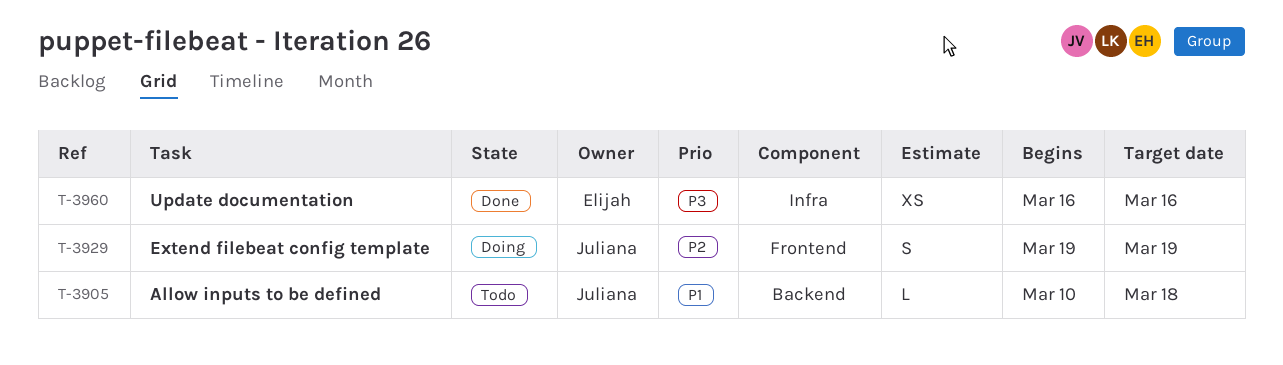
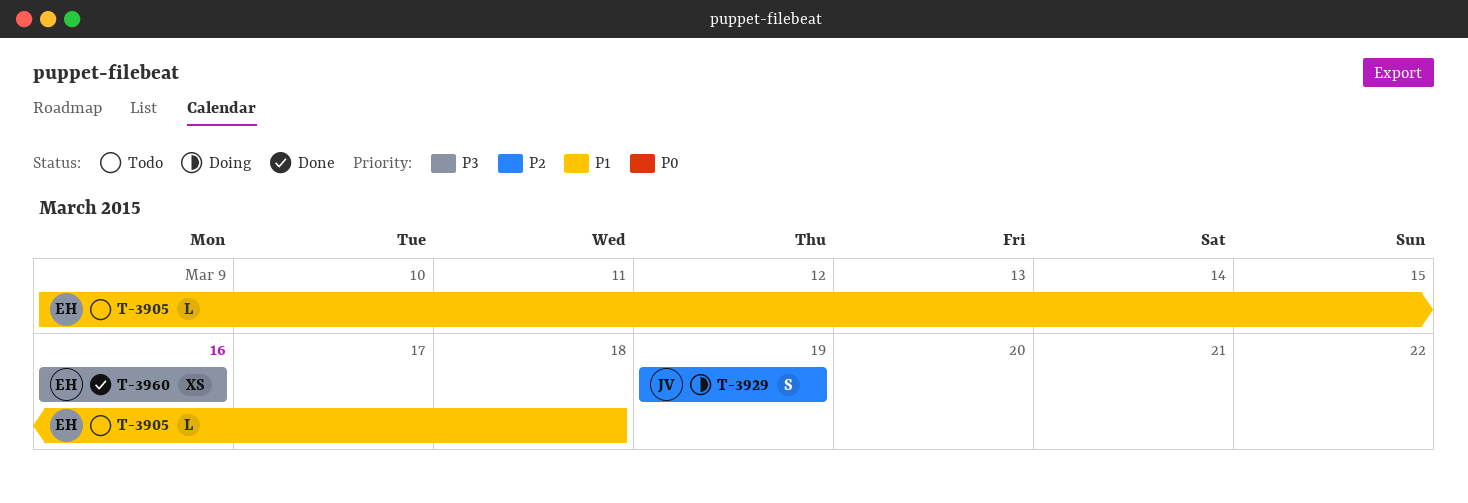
T-3905, owner: Juliana -> Elijah
T-3905, start: Mar 10 -> Mar 9

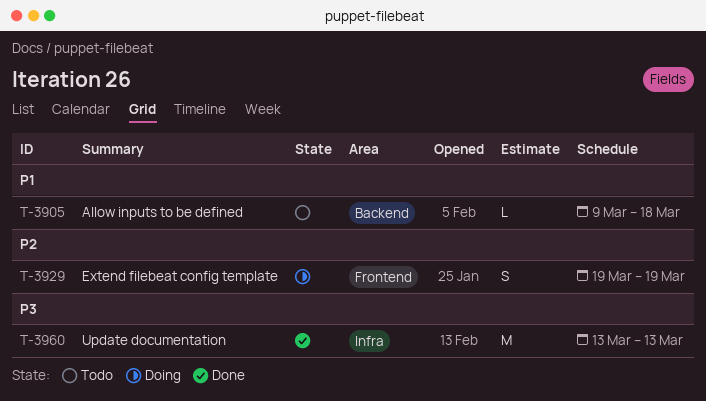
T-3960, estimate: XS -> M
T-3960, start: Mar 16 -> Mar 13
T-3960, due: Mar 16 -> Mar 13

